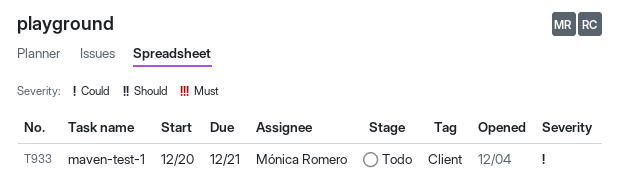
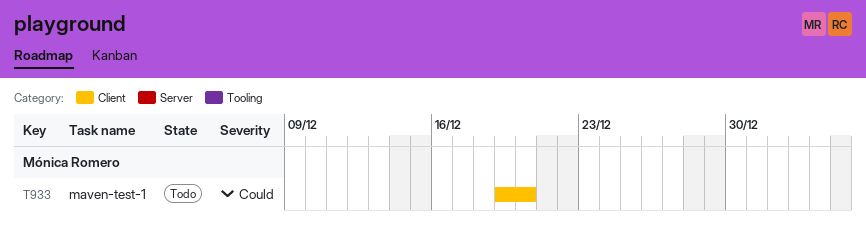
T933, start: Dec 20 -> Dec 19
T933, due: Dec 21 -> Dec 20

